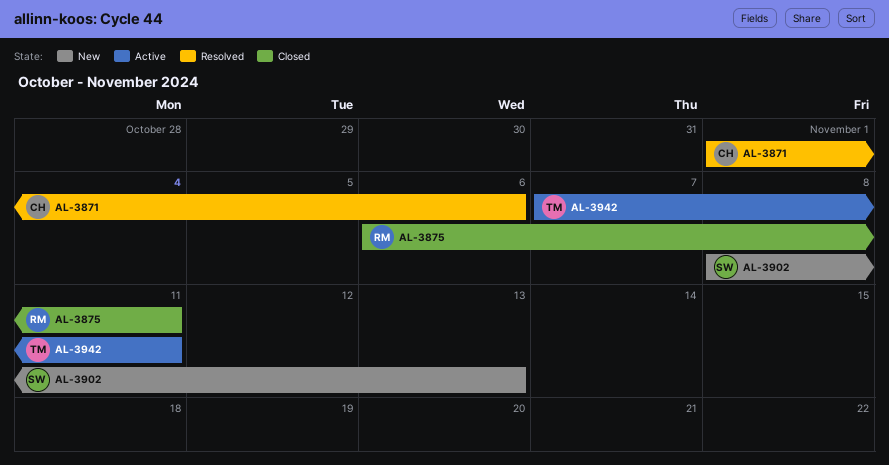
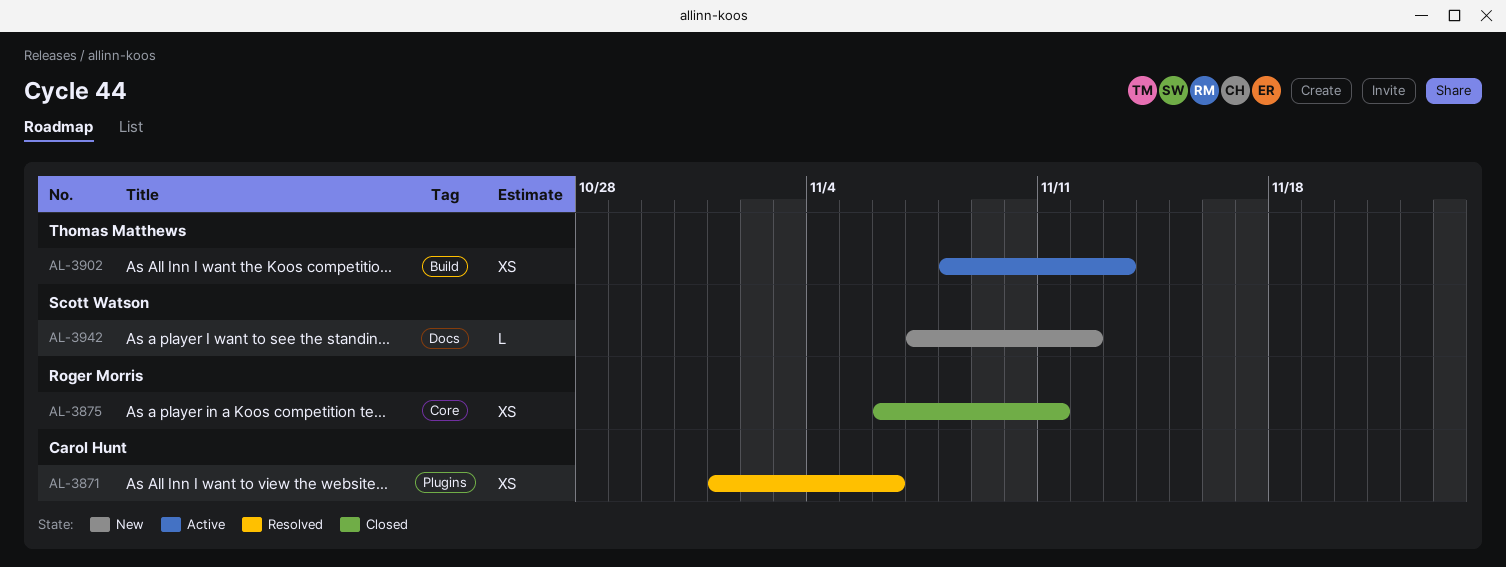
AL-3902, status: New -> Active
AL-3902, owner: Scott Watson -> Thomas Matthews
AL-3942, status: Active -> New
AL-3942, owner: Thomas Matthews -> Scott Watson
AL-3942, due: Nov 11 -> Nov 12

